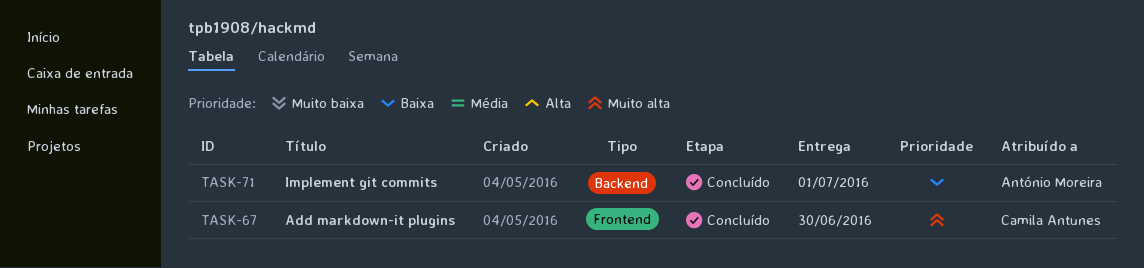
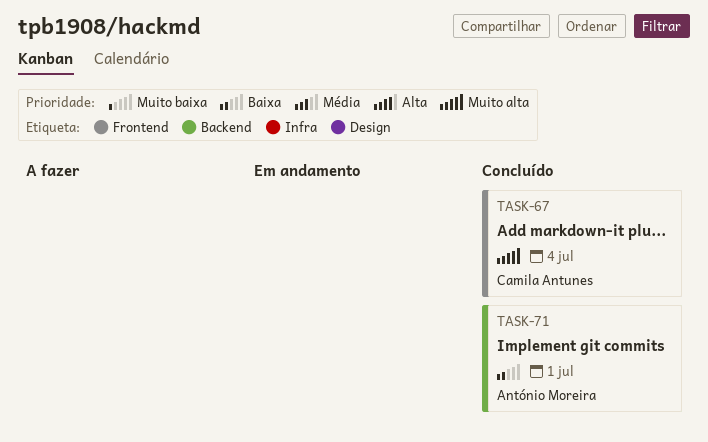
TASK-67, due: Jun 30 -> Jul 4

